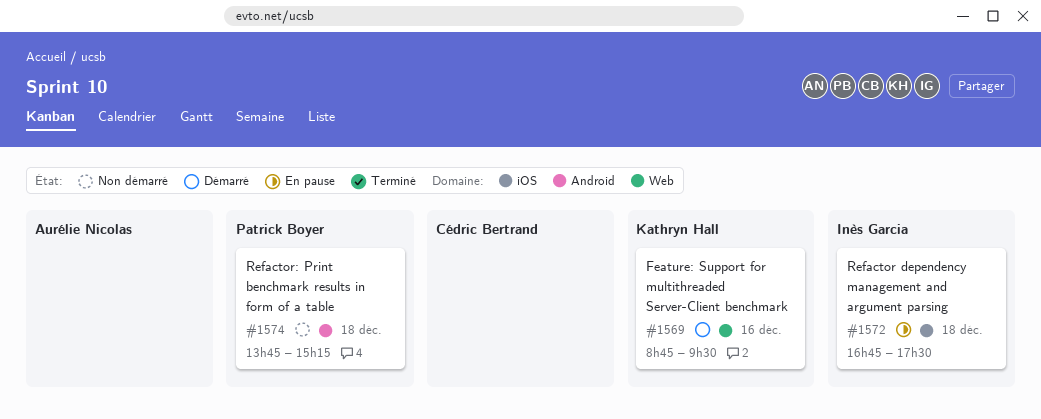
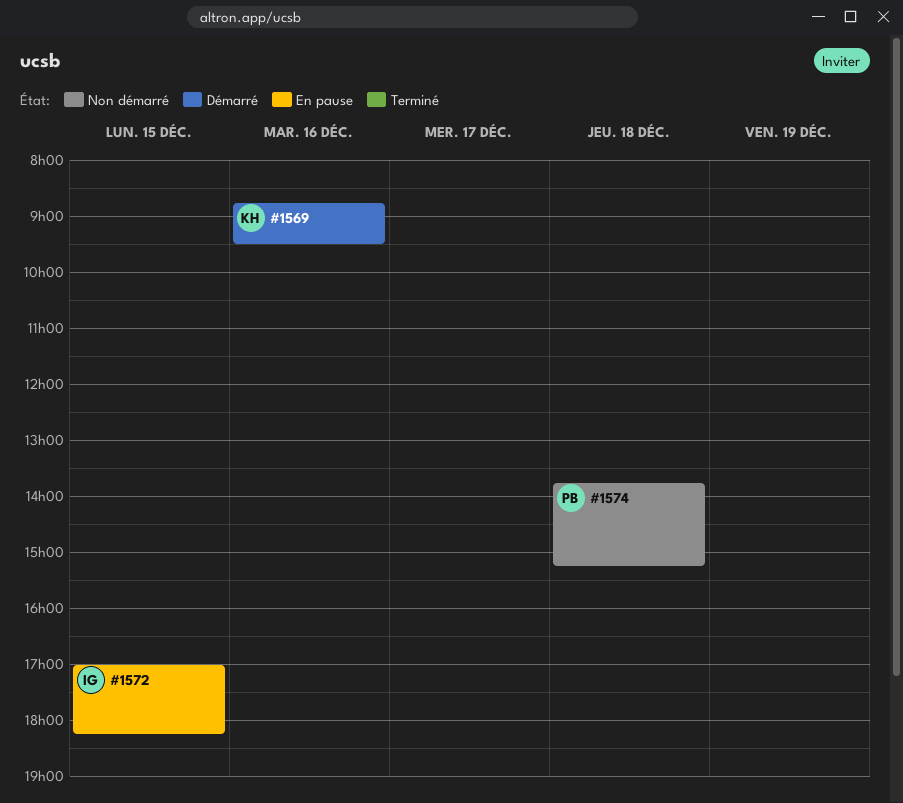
#1572, day: Dec 18 -> Dec 15
#1572, begins: 16:45 -> 17:00
#1572, ends: 17:30 -> 18:15

